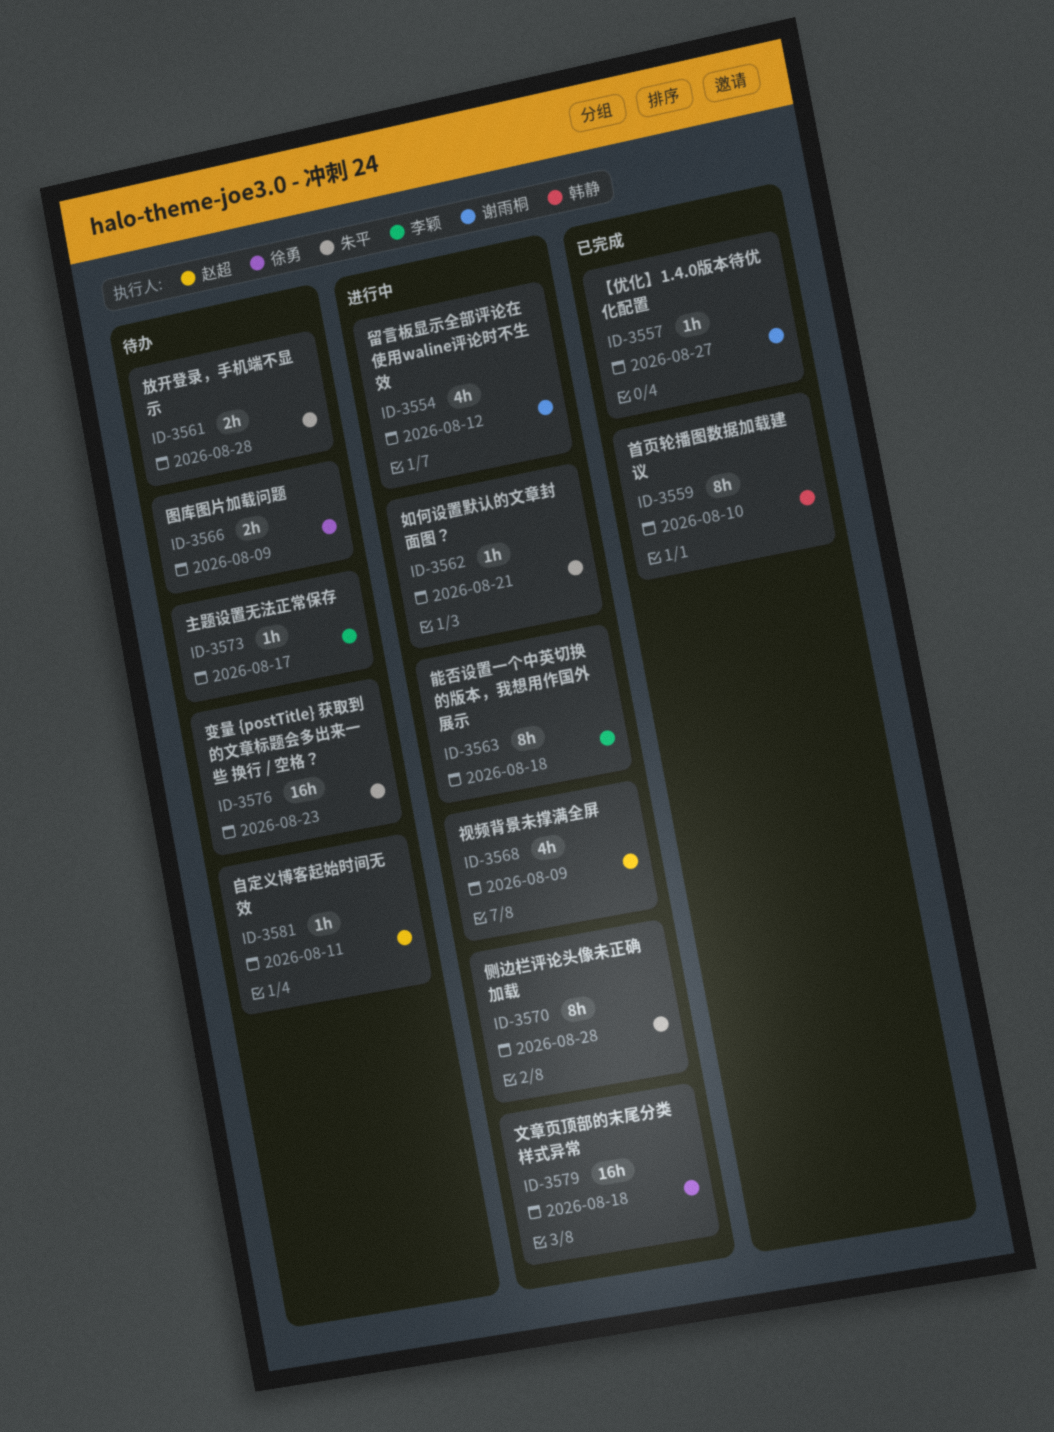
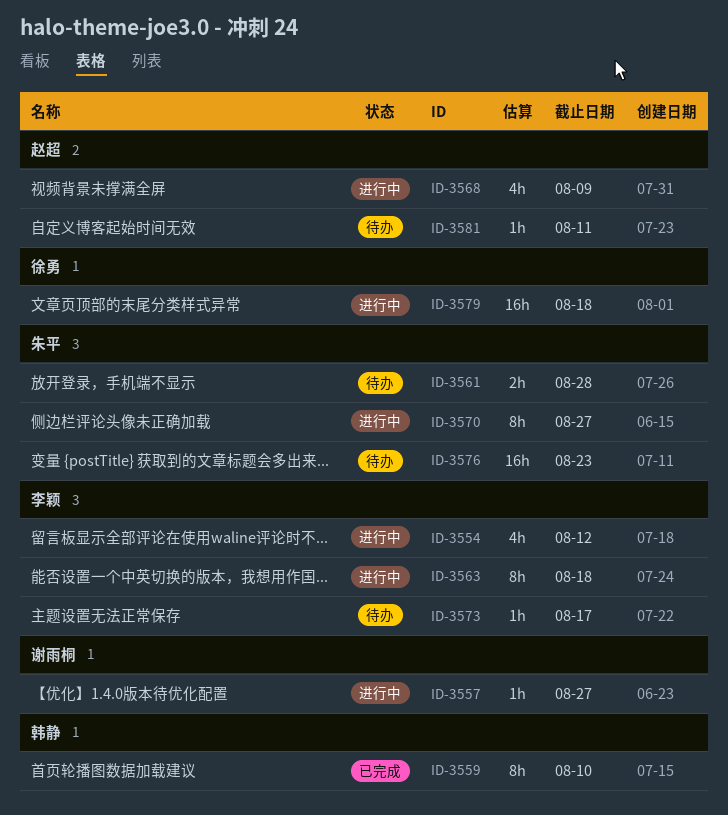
ID-3554, owner: 谢雨桐 -> 李颖
ID-3557, status: 已完成 -> 进行中
ID-3562: present -> none
ID-3566: present -> none
ID-3570, due: Aug 28 -> Aug 27

